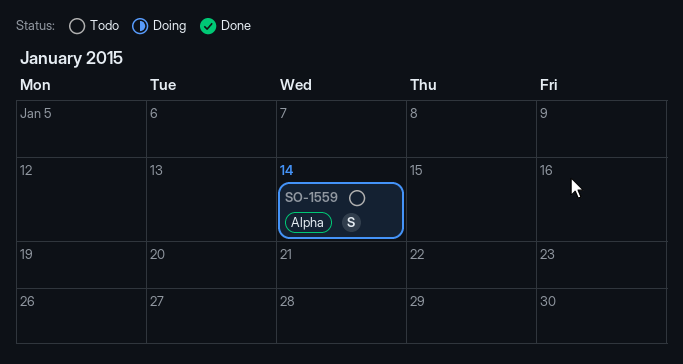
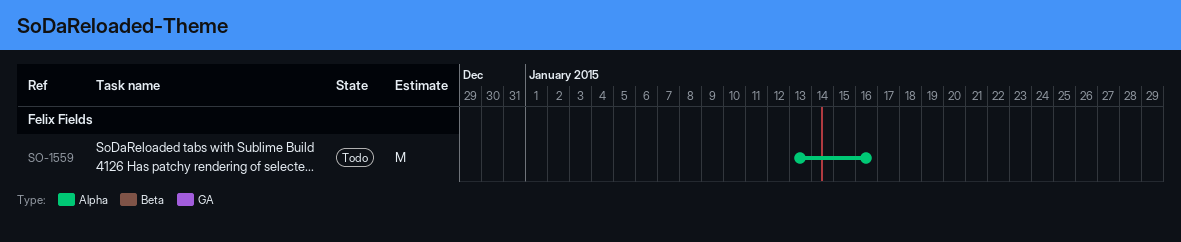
SO-1559, estimate: S -> M
SO-1559, due: Jan 14 -> Jan 16

